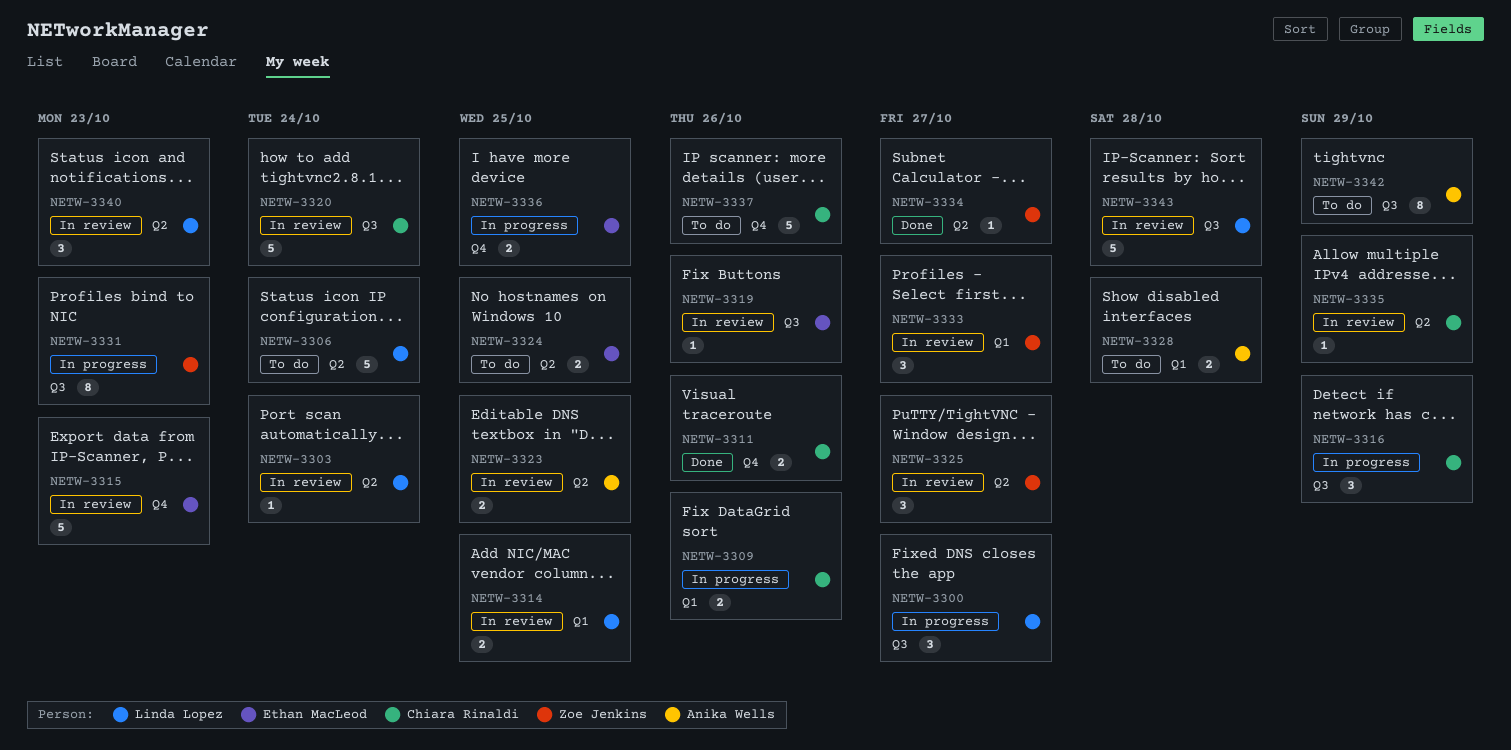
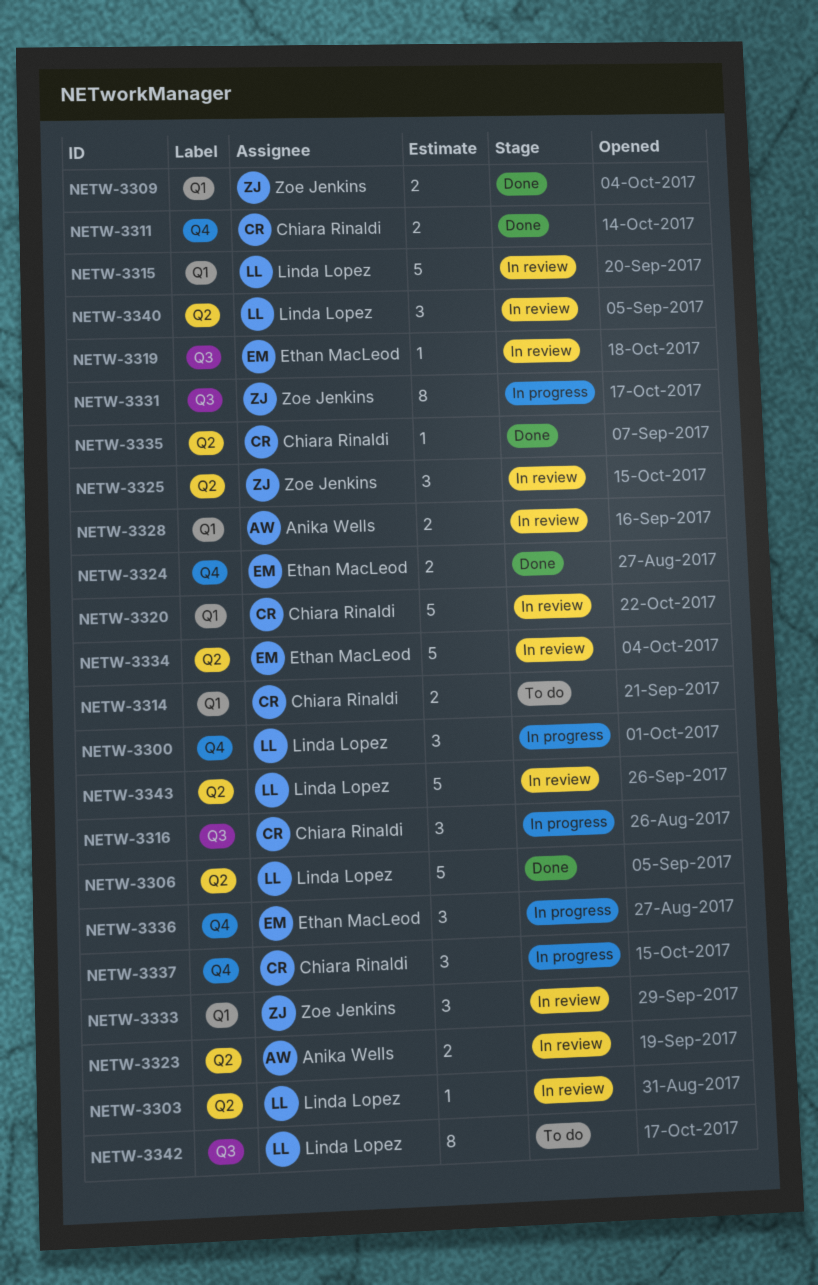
NETW-3300, label: Q3 -> Q4
NETW-3306, status: To do -> Done
NETW-3309, status: In progress -> Done
NETW-3309, owner: Chiara Rinaldi -> Zoe Jenkins
NETW-3314, status: In review -> To do
NETW-3314, owner: Linda Lopez -> Chiara Rinaldi
NETW-3315, owner: Ethan MacLeod -> Linda Lopez
NETW-3315, label: Q4 -> Q1
NETW-3320, label: Q3 -> Q1
NETW-3324, status: To do -> Done
NETW-3324, label: Q2 -> Q4
NETW-3328, status: To do -> In review
NETW-3334, status: Done -> In review
NETW-3334, owner: Zoe Jenkins -> Ethan MacLeod
NETW-3334, estimate: 1 -> 5
NETW-3335, status: In review -> Done
NETW-3336, estimate: 2 -> 3
NETW-3337, status: To do -> In progress
NETW-3337, estimate: 5 -> 3
NETW-3342, owner: Anika Wells -> Linda Lopez
NETW-3343, label: Q3 -> Q2

